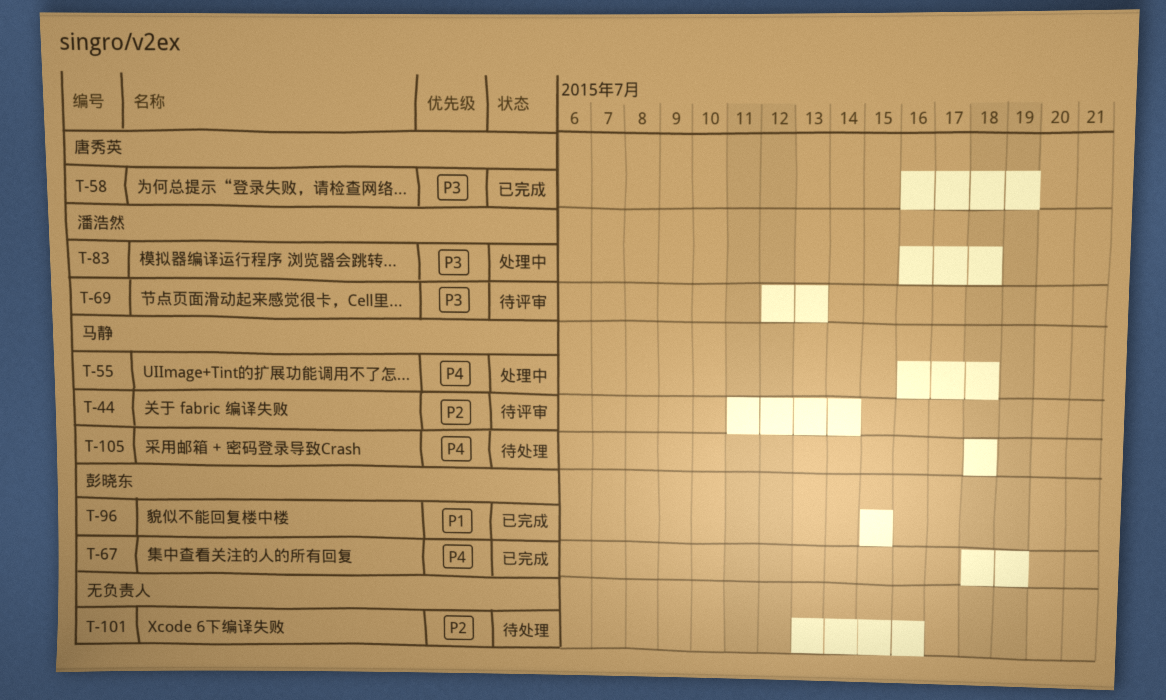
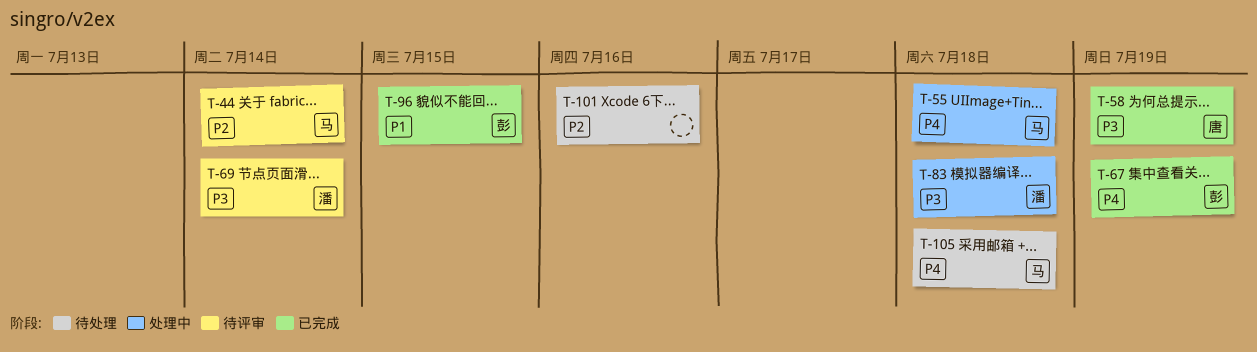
T-69, due: Jul 13 -> Jul 14

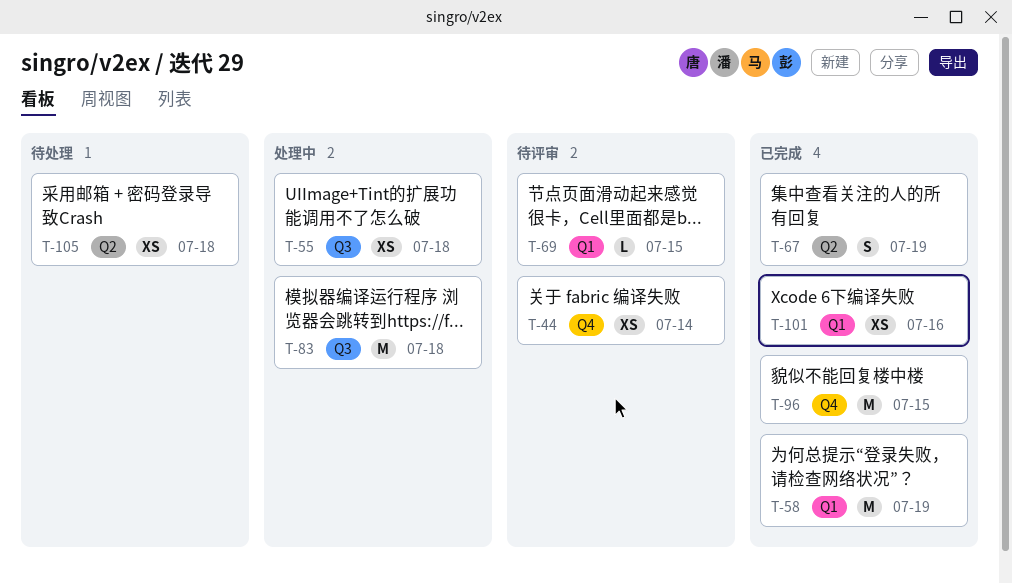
T-69, due: Jul 14 -> Jul 15
T-101, status: 待处理 -> 已完成

